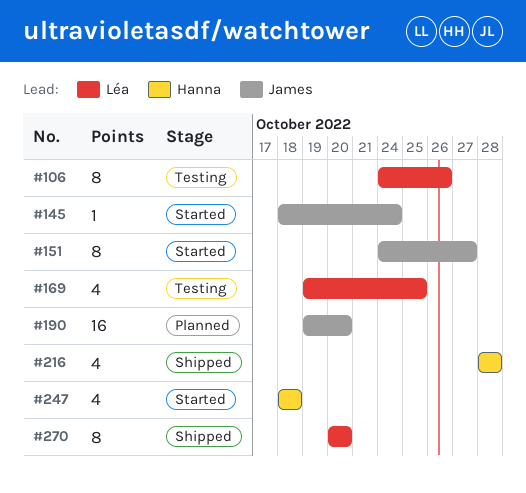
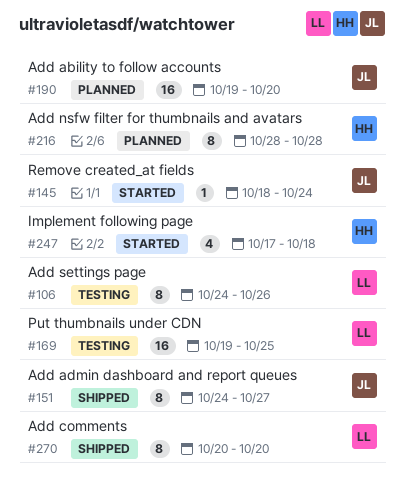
#151, status: Started -> Shipped
#169, estimate: 4 -> 16
#216, status: Shipped -> Planned
#216, estimate: 4 -> 8
#247, start: Oct 18 -> Oct 17

